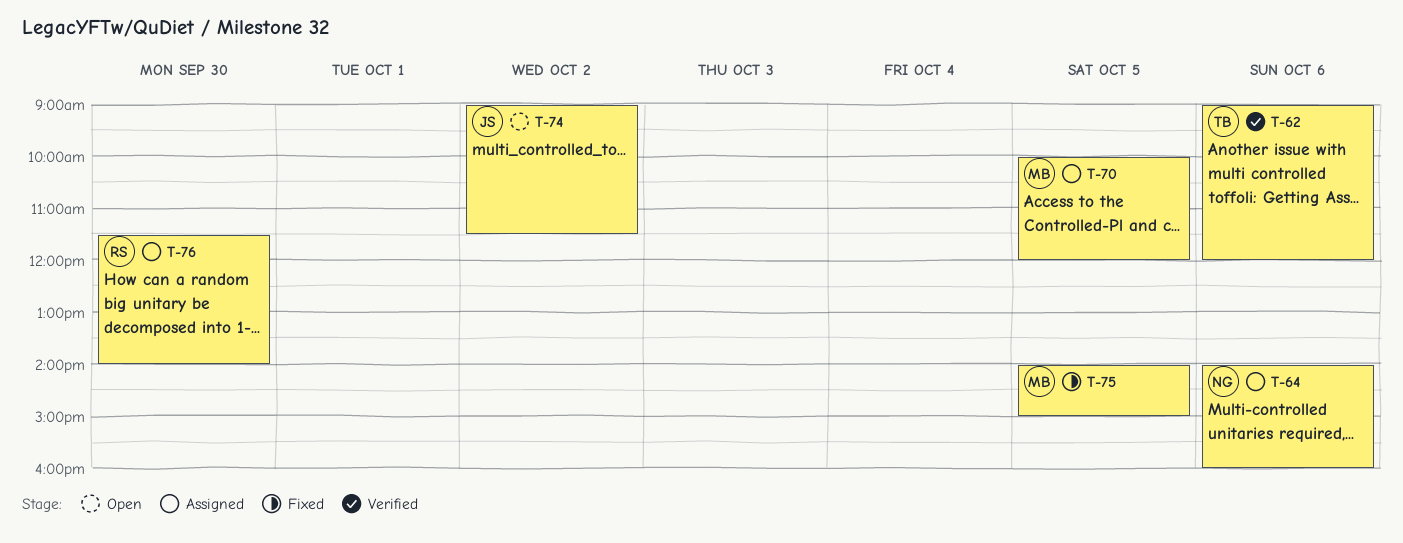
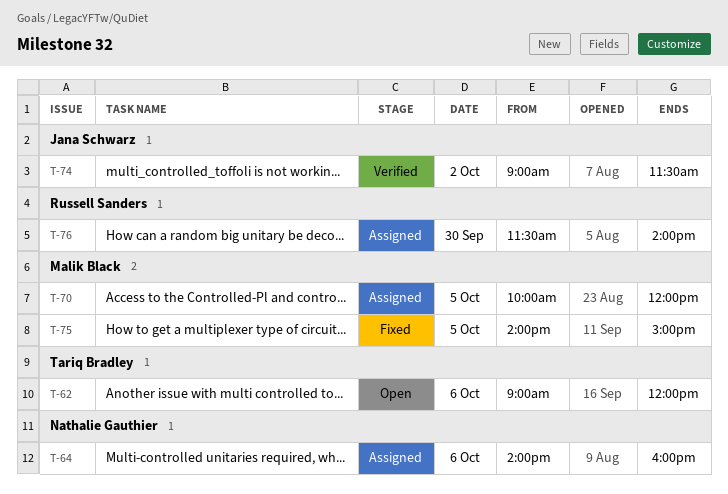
T-62, status: Verified -> Open
T-74, status: Open -> Verified

